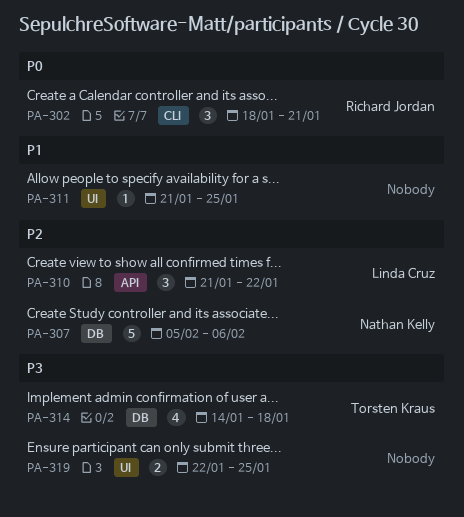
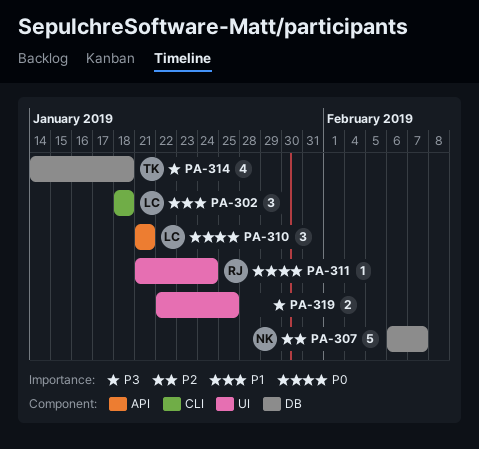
PA-302, owner: Richard Jordan -> Linda Cruz
PA-302, priority: P0 -> P1
PA-302, due: Jan 21 -> Jan 18
PA-307, start: Feb 5 -> Feb 6
PA-307, due: Feb 6 -> Feb 7
PA-310, priority: P2 -> P0
PA-310, due: Jan 22 -> Jan 21
PA-311, owner: none -> Richard Jordan
PA-311, priority: P1 -> P0
PA-311, due: Jan 25 -> Jan 24

